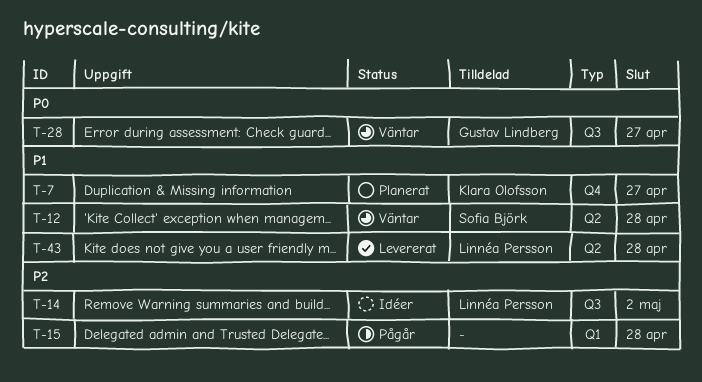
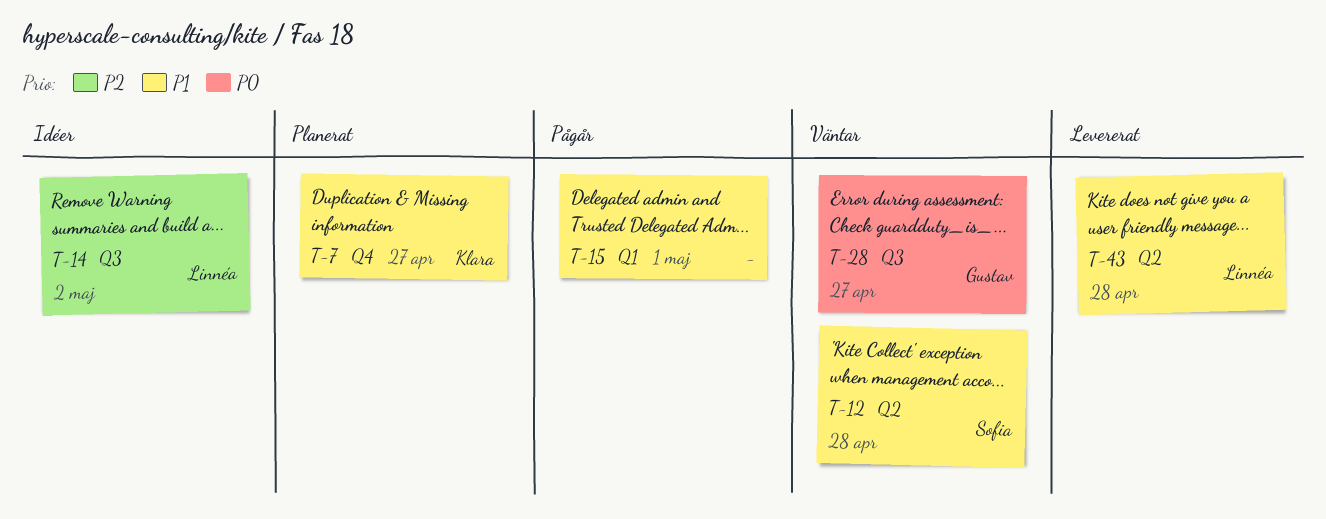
T-15, priority: P2 -> P1
T-15, due: Apr 28 -> May 1

